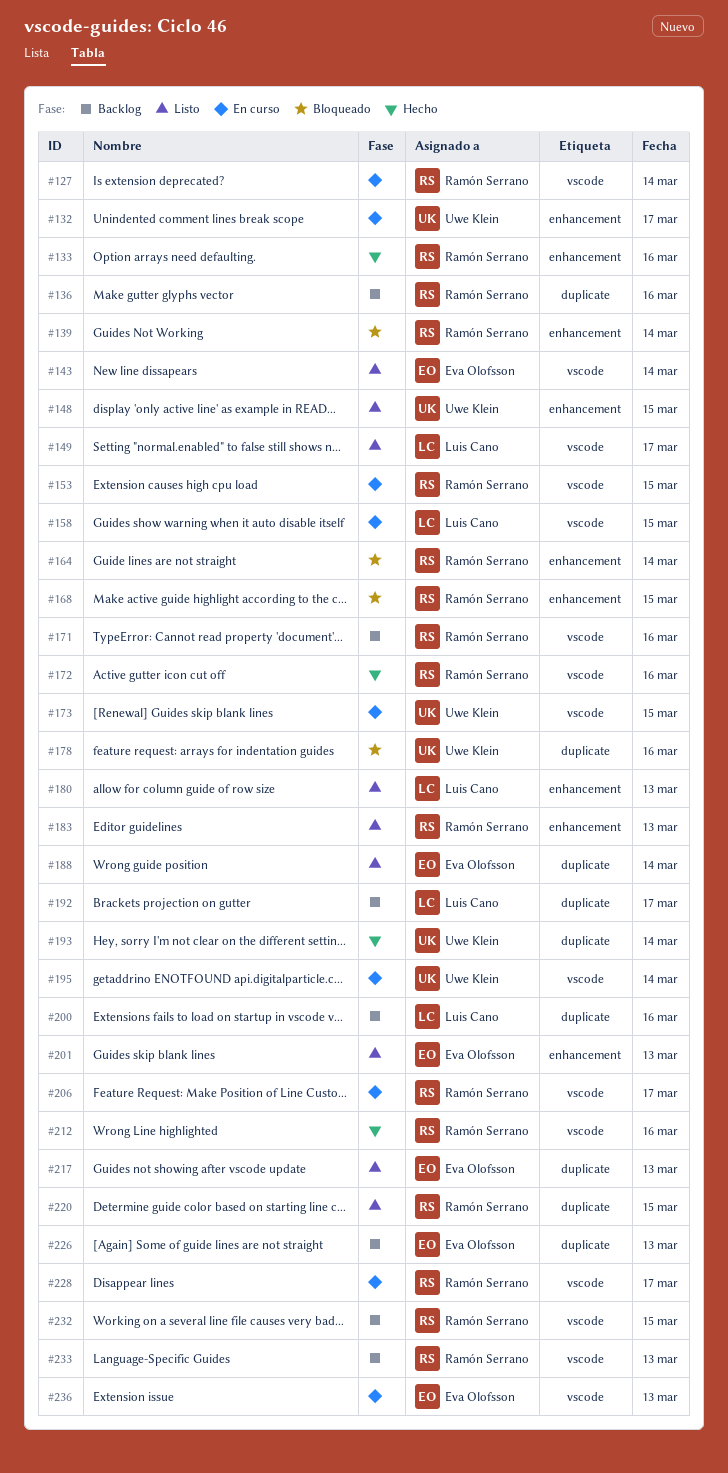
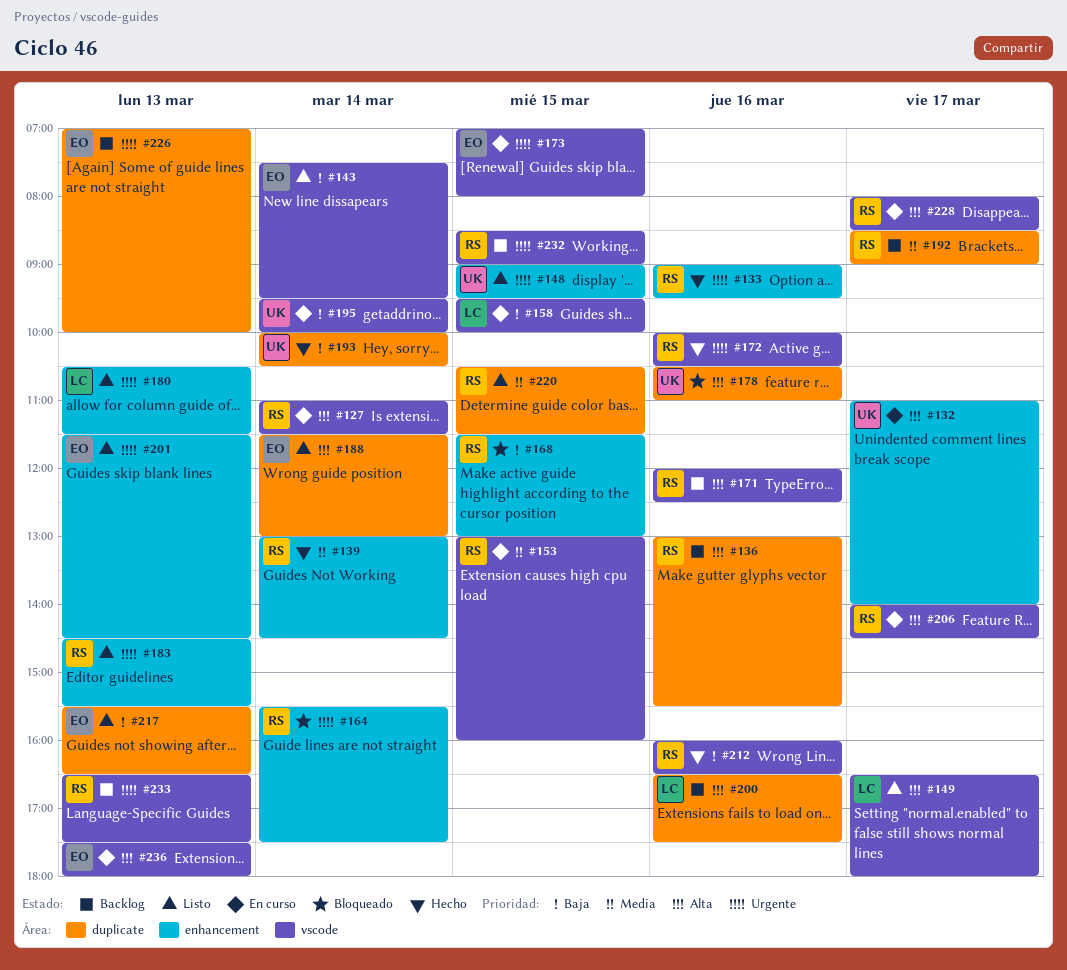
#139, status: Bloqueado -> Hecho
#173, owner: Uwe Klein -> Eva Olofsson
#192, owner: Luis Cano -> Ramón Serrano

